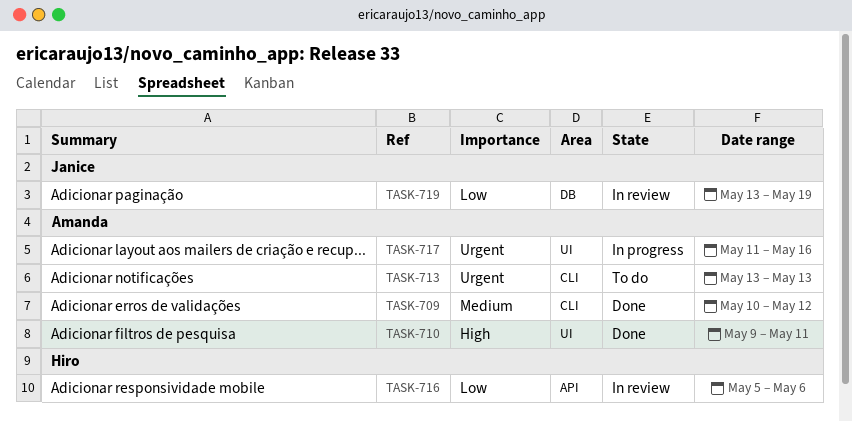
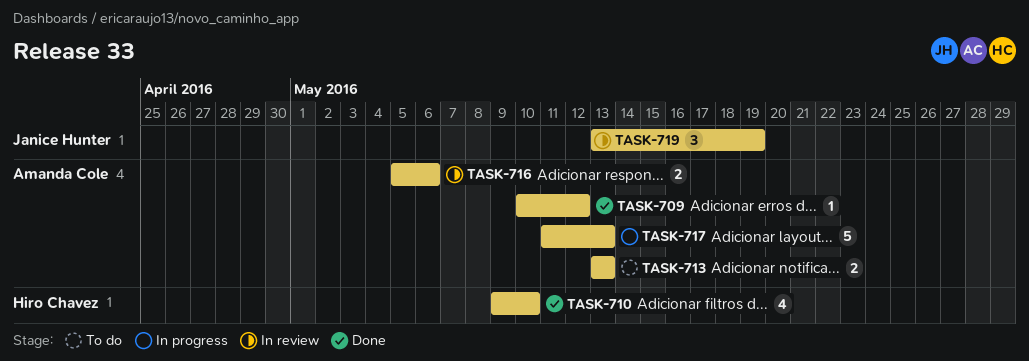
TASK-710, owner: Amanda Cole -> Hiro Chavez
TASK-710, due: May 11 -> May 10
TASK-716, owner: Hiro Chavez -> Amanda Cole
TASK-717, due: May 16 -> May 13

